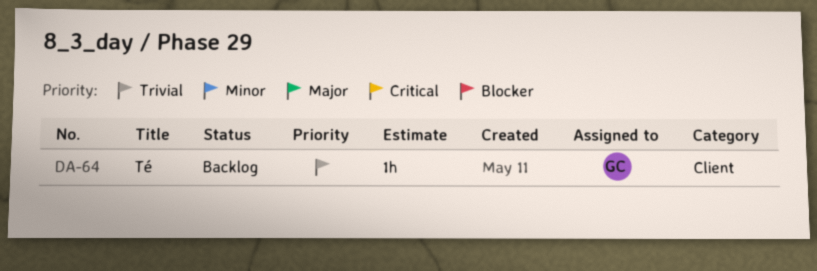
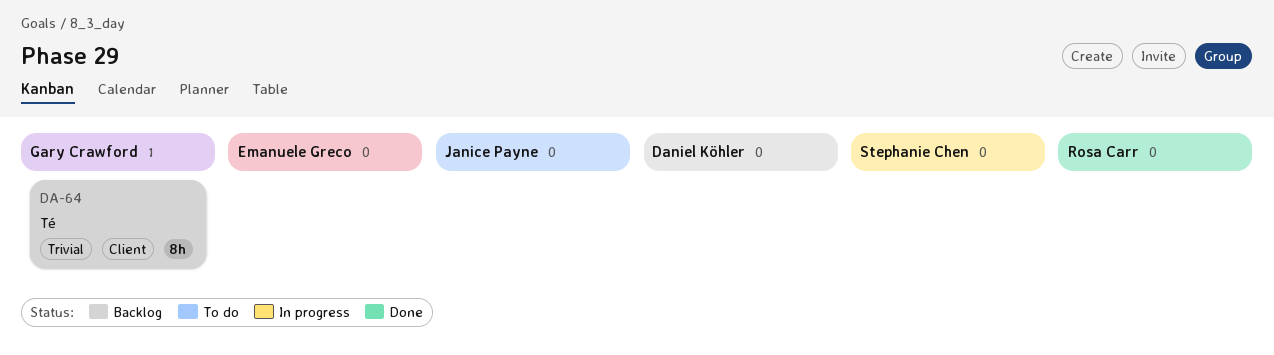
DA-64, estimate: 1h -> 8h

